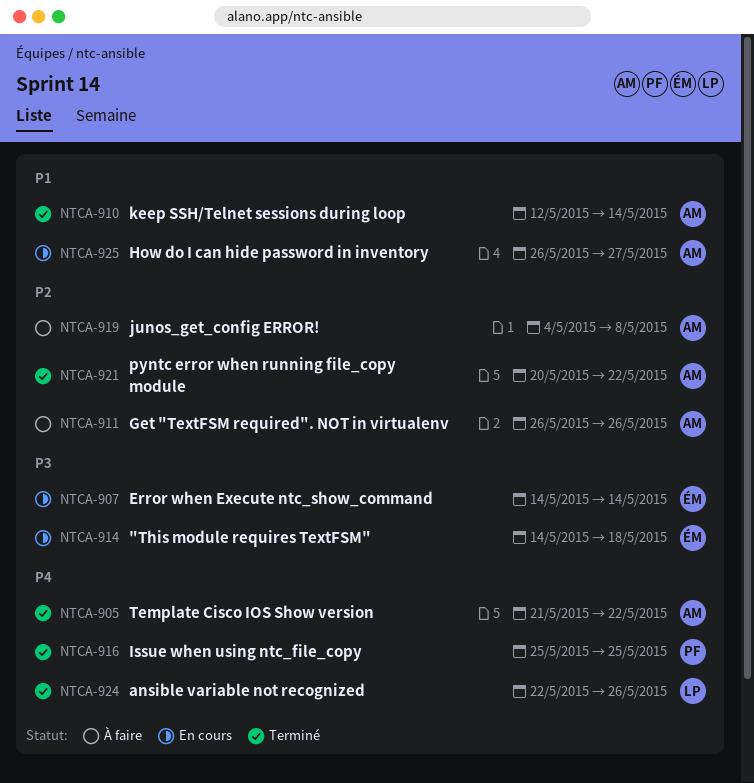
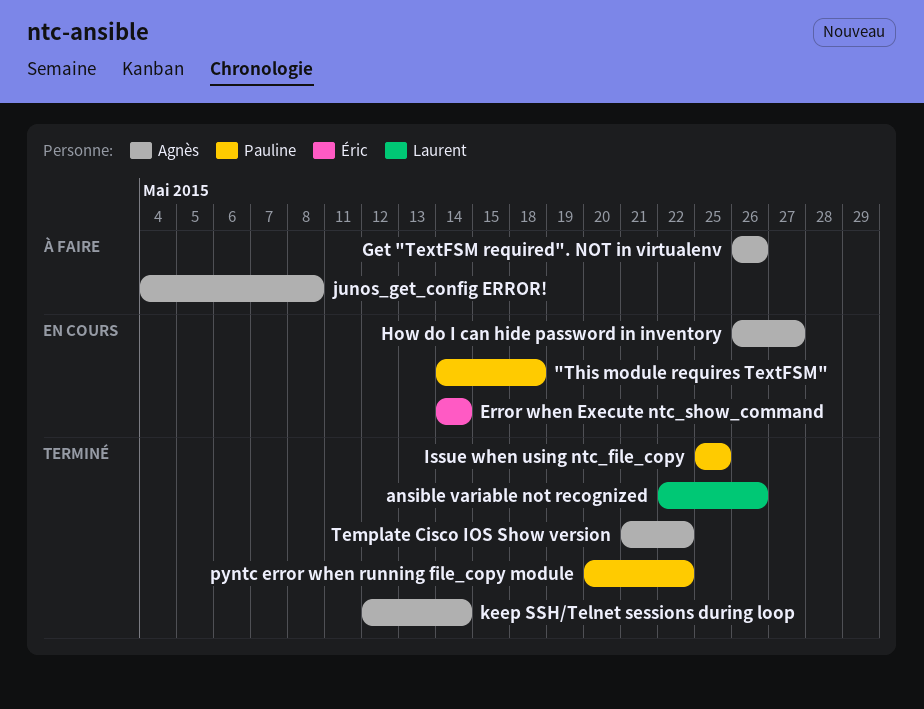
"This module requires TextFSM", owner: Éric -> Pauline
pyntc error when running file_copy module, owner: Agnès -> Pauline

